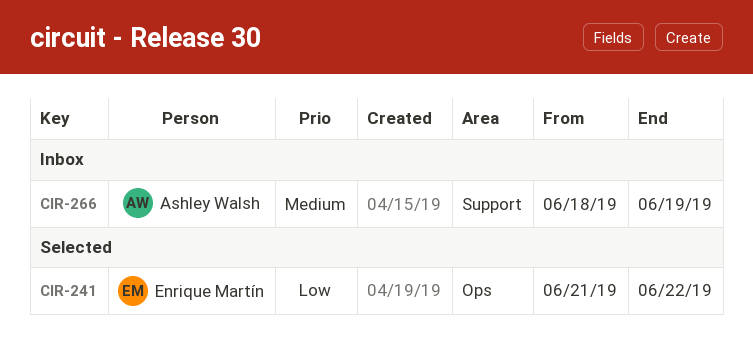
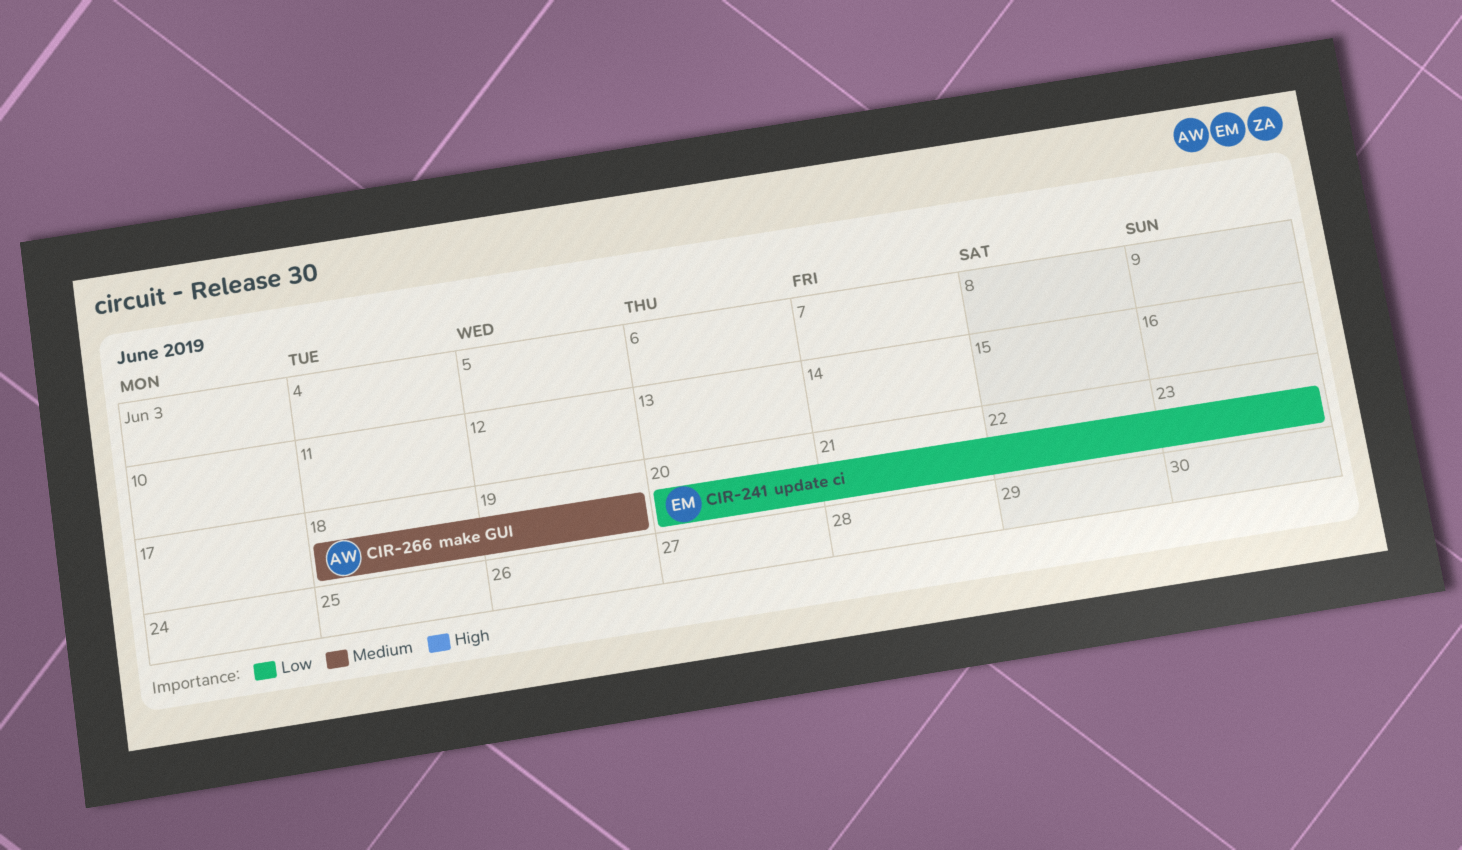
CIR-241, start: Jun 21 -> Jun 20
CIR-241, due: Jun 22 -> Jun 23

